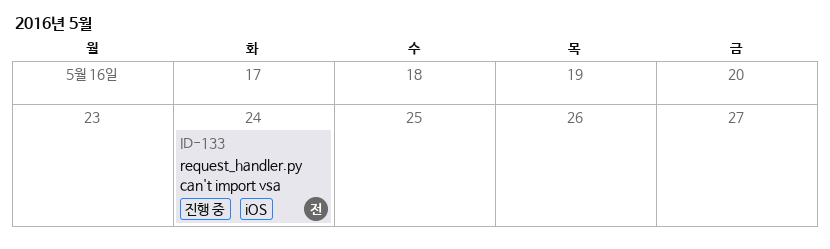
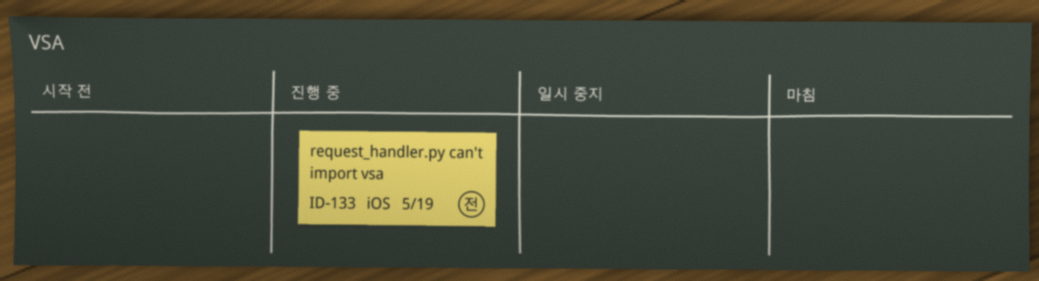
ID-133, due: May 24 -> May 19

